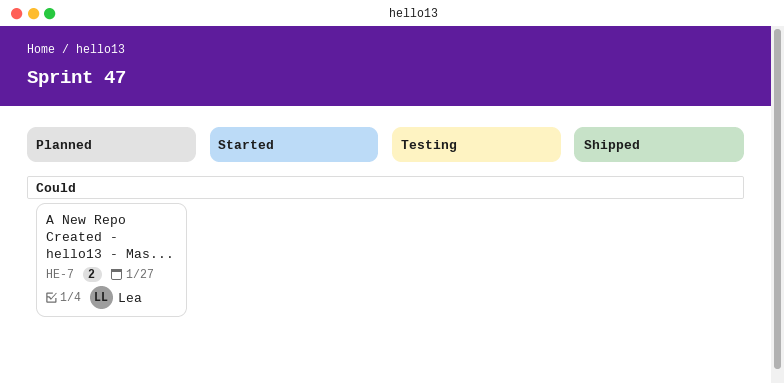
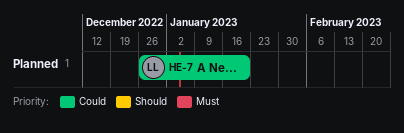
HE-7, due: Jan 27 -> Jan 20

